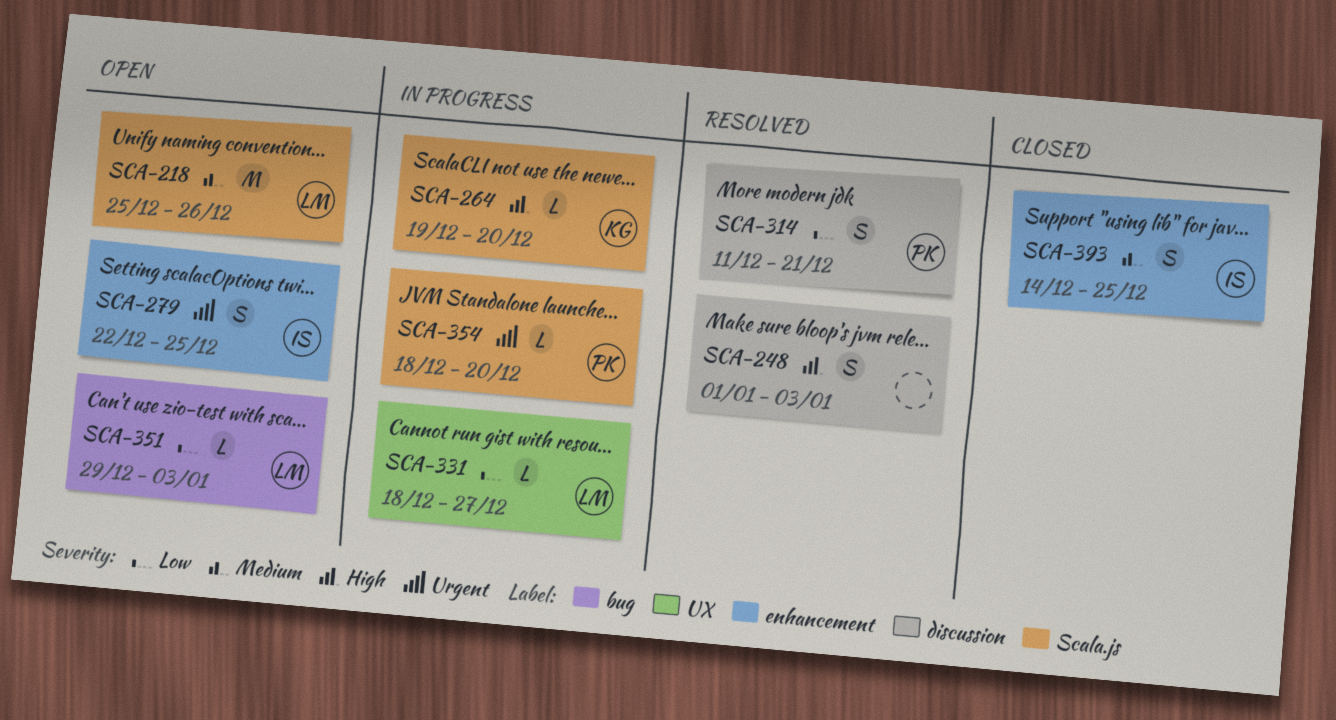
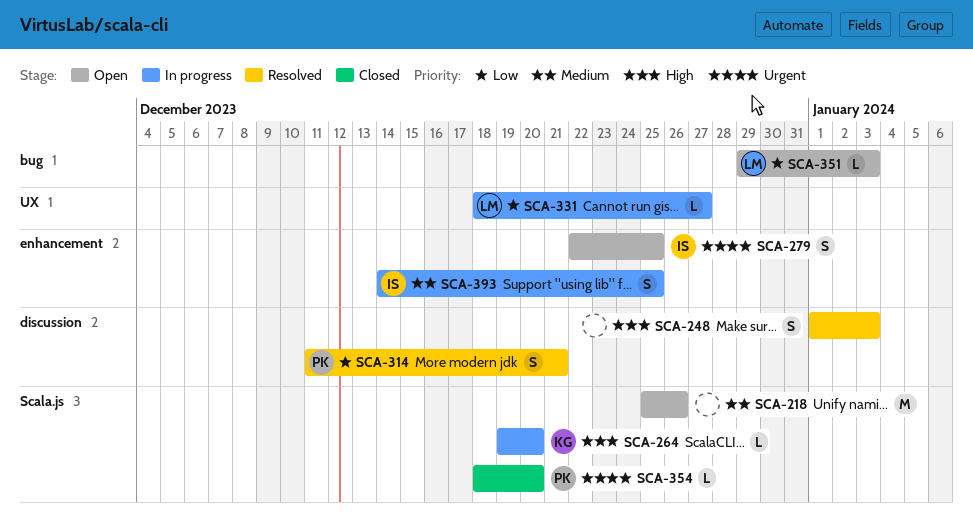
SCA-218, owner: LM -> none
SCA-354, status: In progress -> Closed
SCA-393, status: Closed -> In progress

